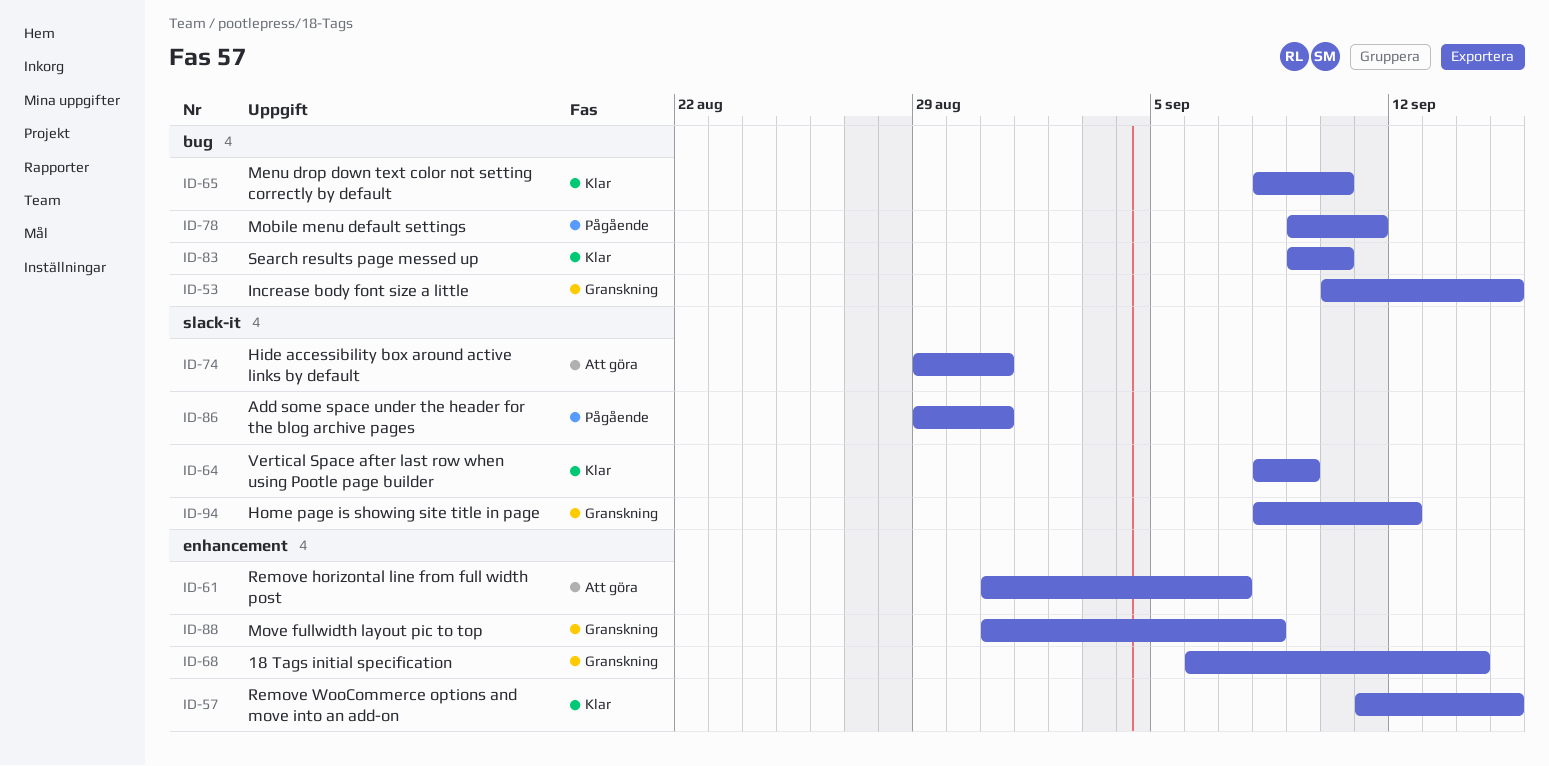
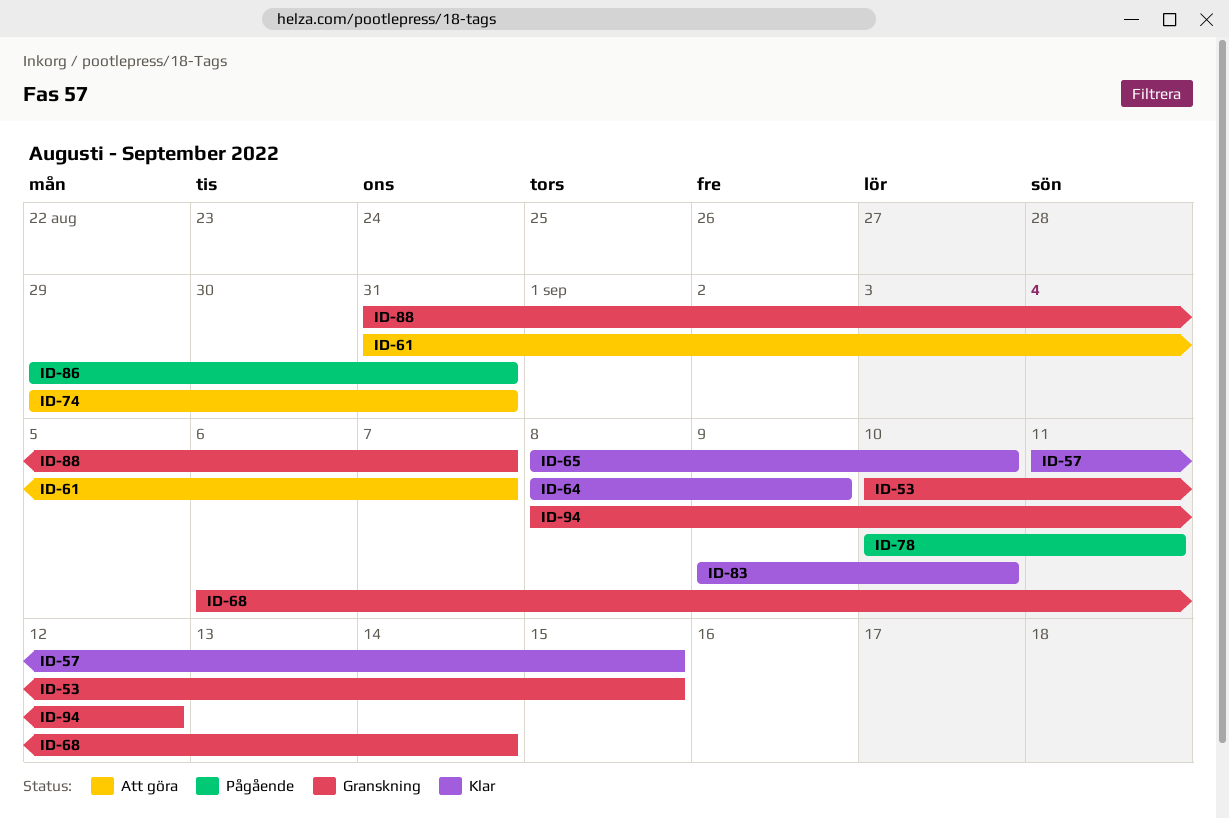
ID-78, start: Sep 9 -> Sep 10
ID-88, due: Sep 8 -> Sep 7

